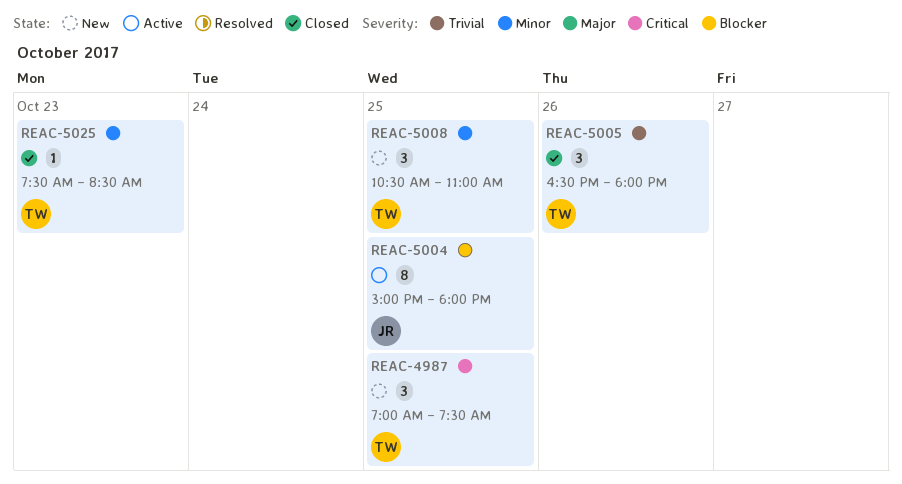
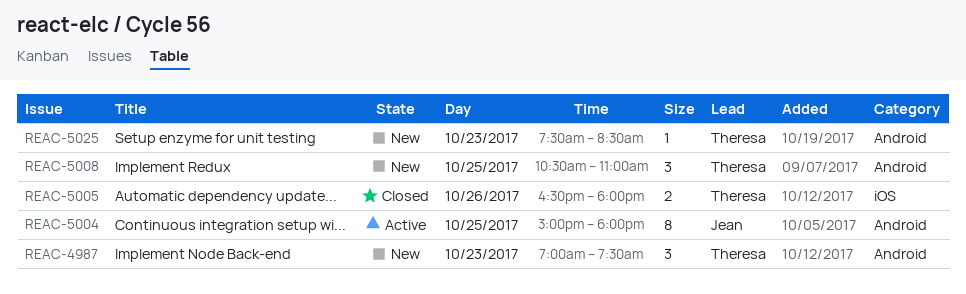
REAC-4987, day: Oct 25 -> Oct 23
REAC-5005, estimate: 3 -> 2
REAC-5025, status: Closed -> New

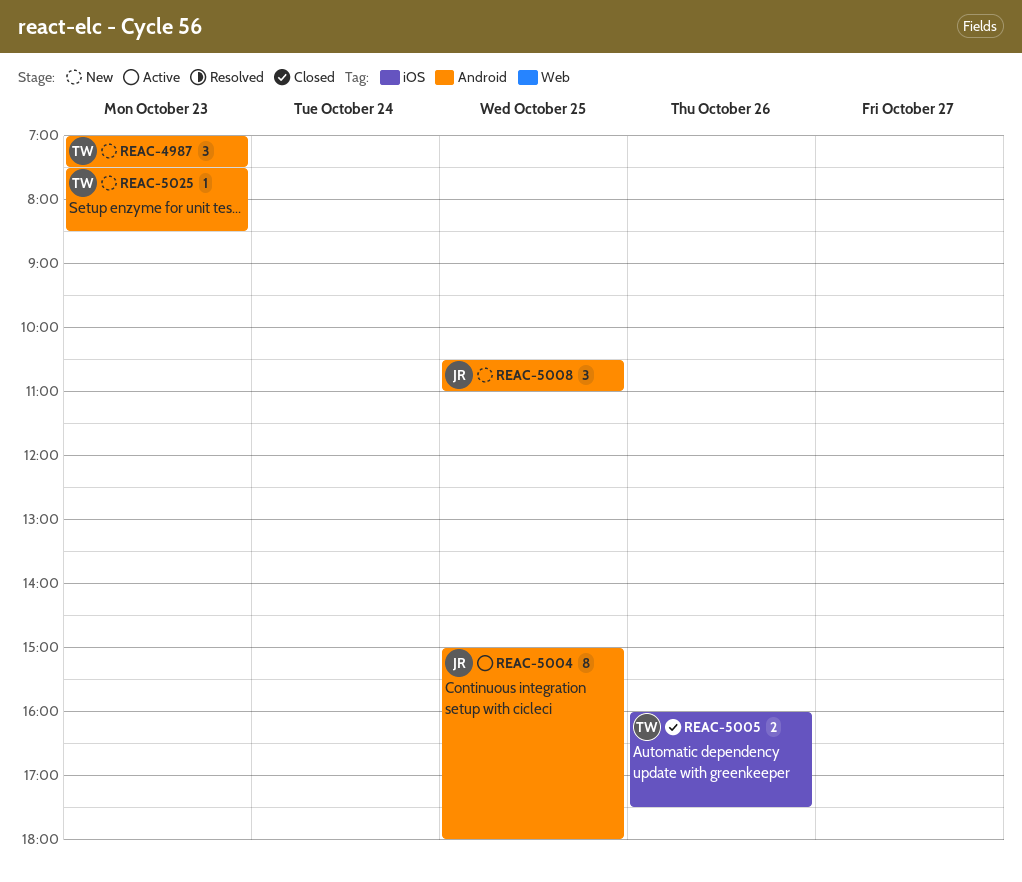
REAC-5005, begins: 16:30 -> 16:00
REAC-5005, ends: 18:00 -> 17:30
REAC-5008, owner: Theresa -> Jean

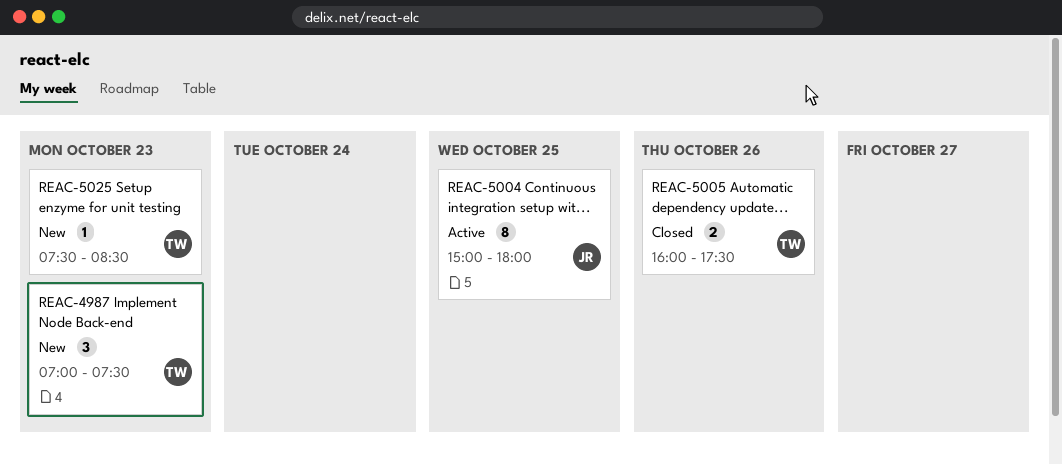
REAC-5008: present -> none

